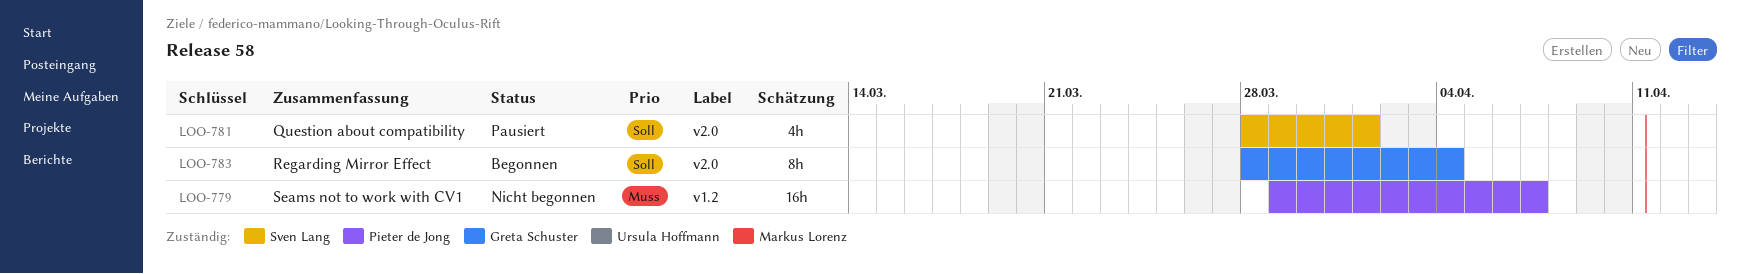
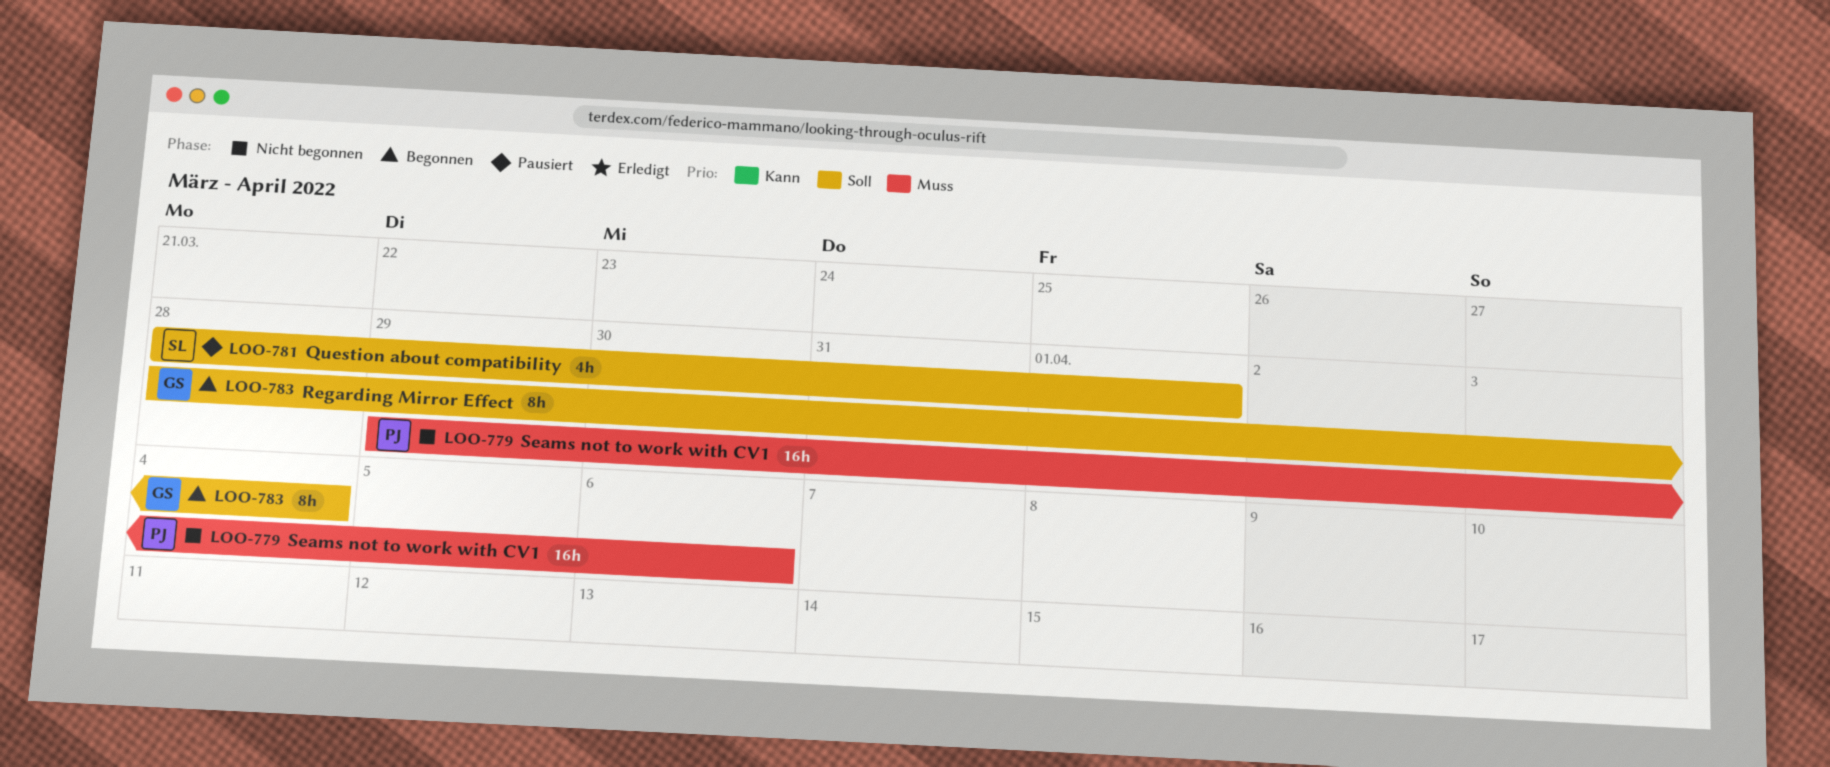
LOO-779, due: Apr 7 -> Apr 6

